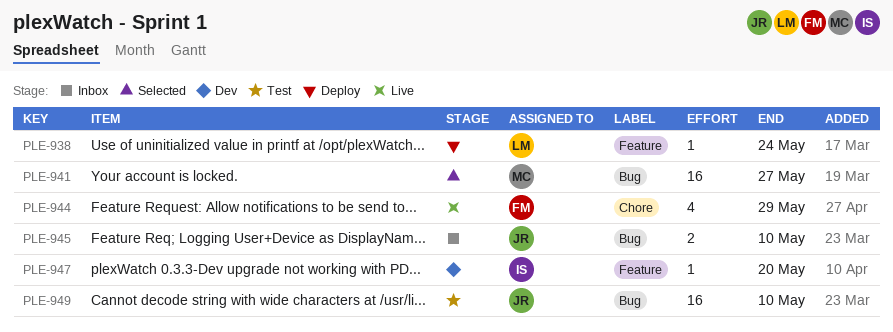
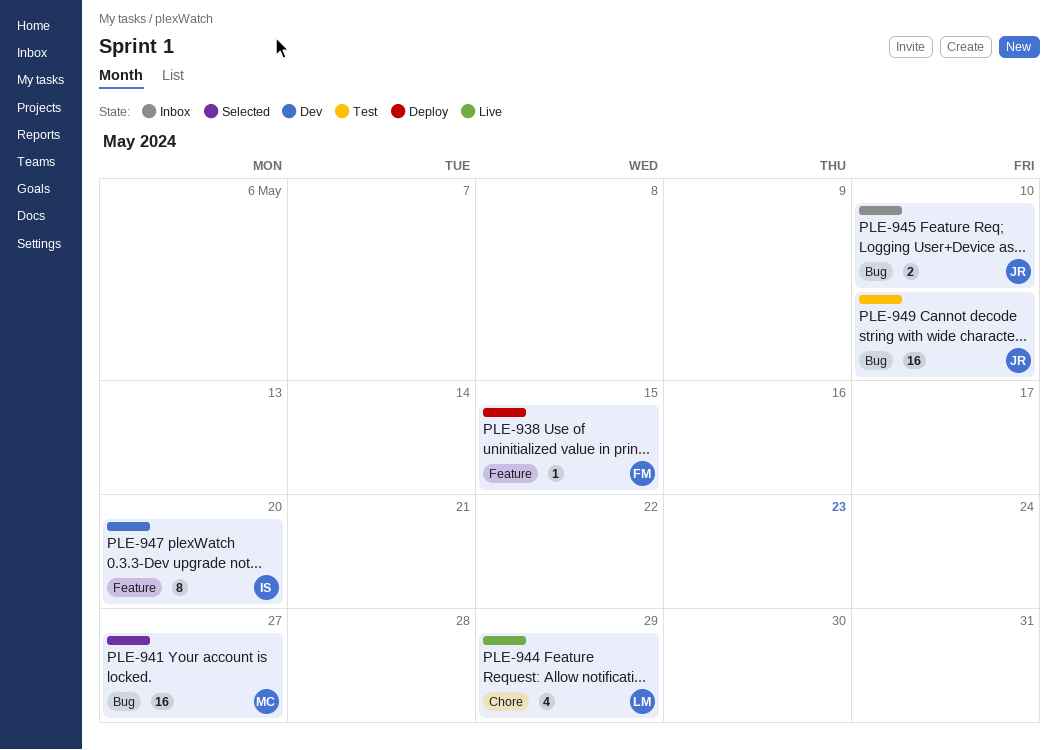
PLE-938, owner: LM -> FM
PLE-938, due: May 24 -> May 15
PLE-944, owner: FM -> LM
PLE-947, estimate: 1 -> 8

